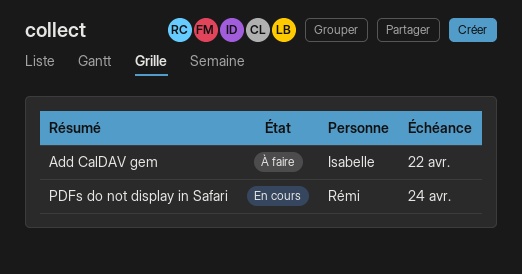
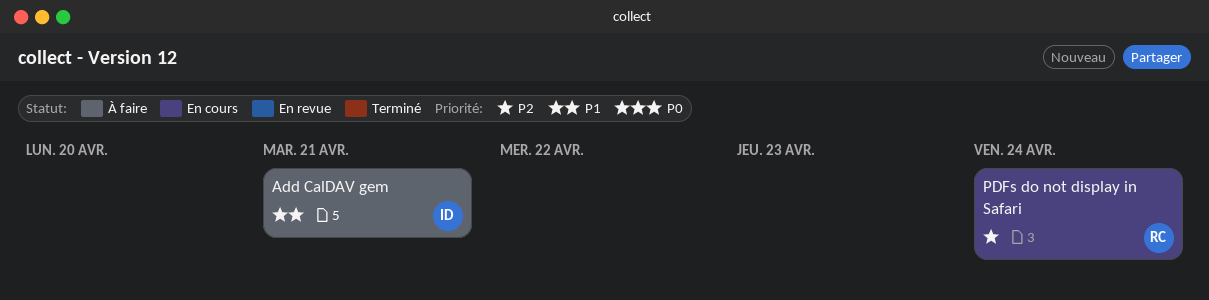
Add CalDAV gem, due: Apr 22 -> Apr 21

